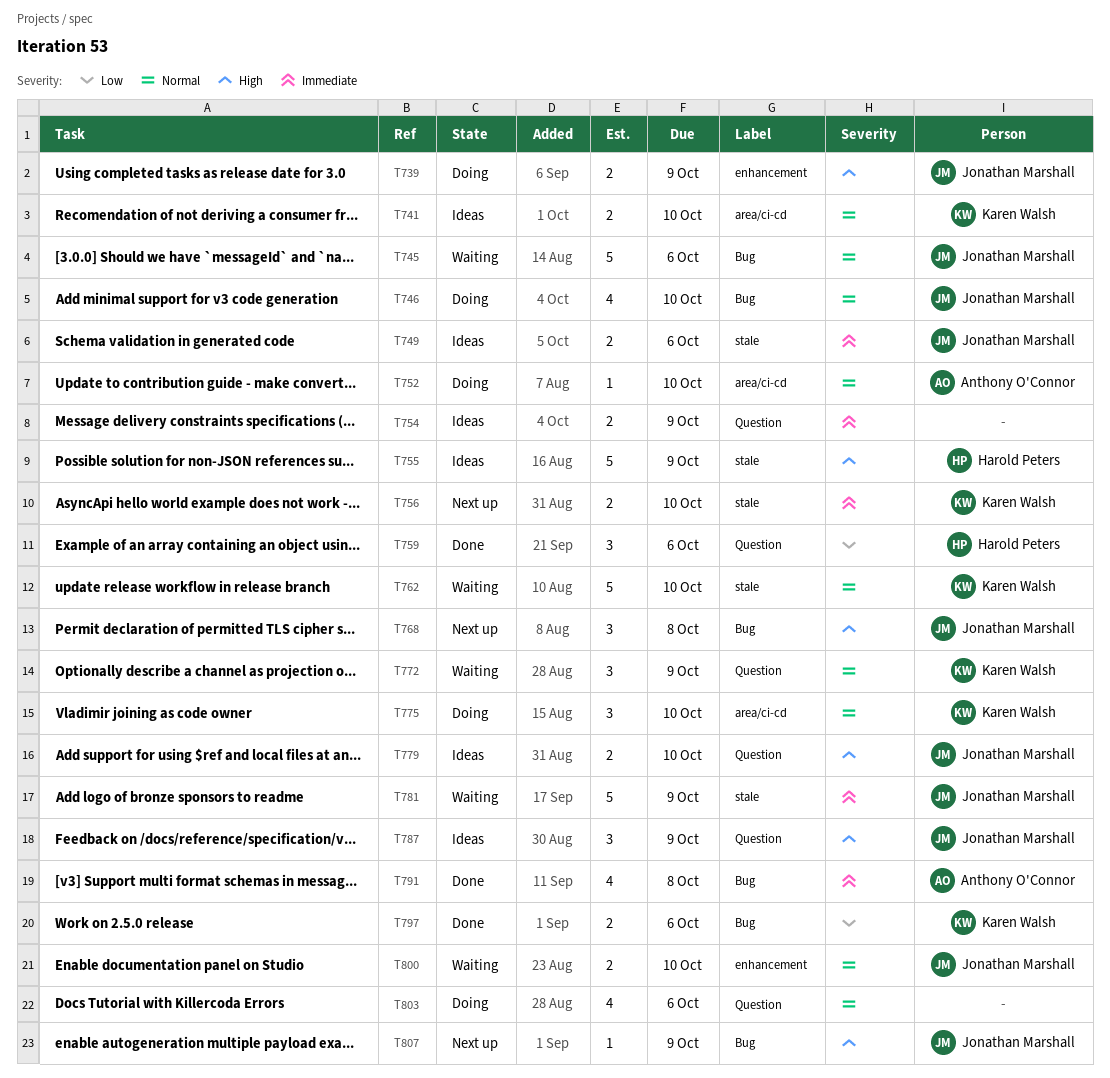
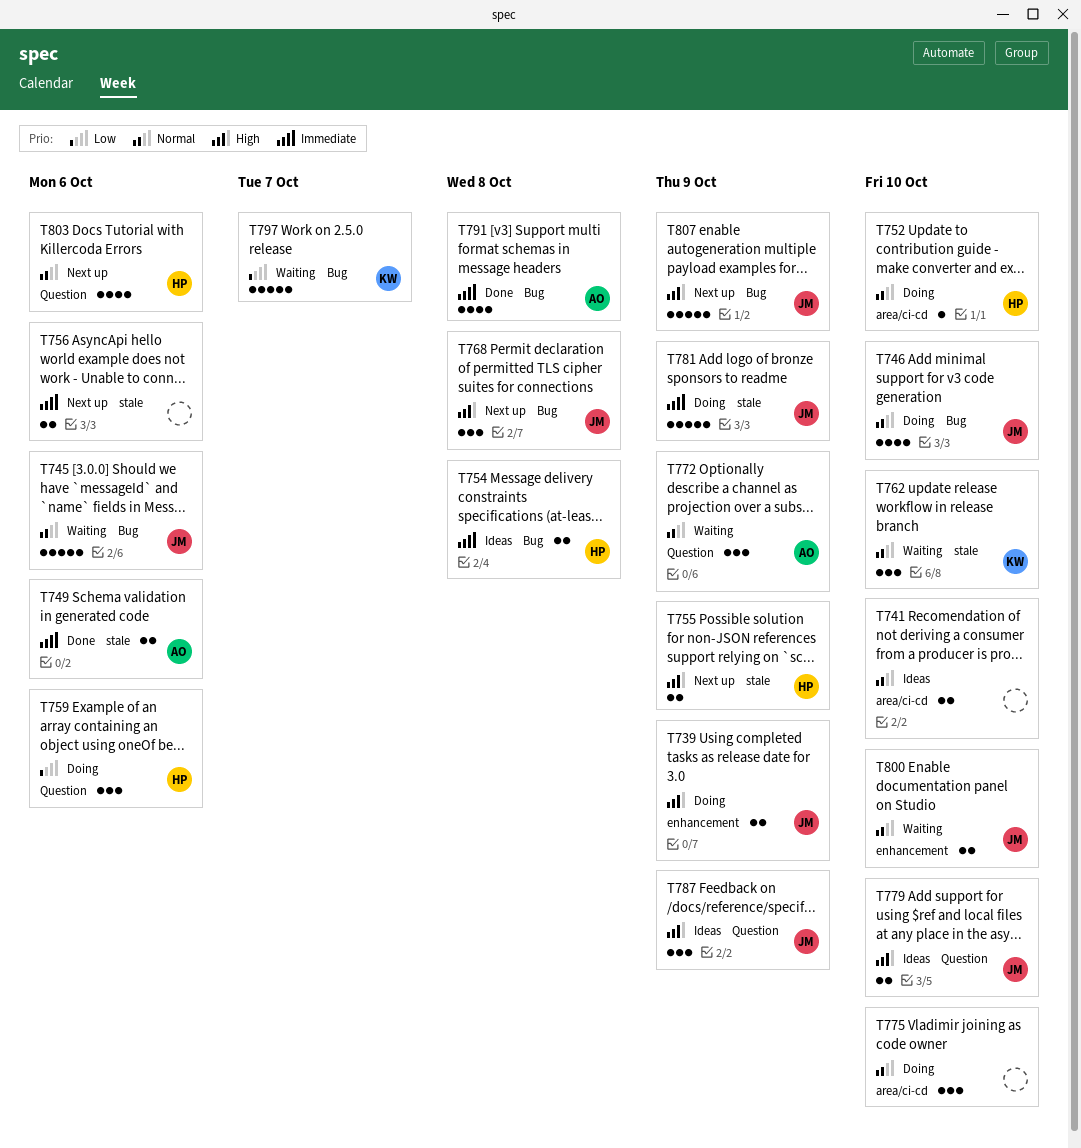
T741, owner: Karen Walsh -> none
T749, status: Ideas -> Done
T749, owner: Jonathan Marshall -> Anthony O'Connor
T752, owner: Anthony O'Connor -> Harold Peters
T754, owner: none -> Harold Peters
T754, label: Question -> Bug
T754, due: Oct 9 -> Oct 8
T755, status: Ideas -> Next up
T755, estimate: 5 -> 2
T756, owner: Karen Walsh -> none
T756, due: Oct 10 -> Oct 6
T759, status: Done -> Doing
T762, estimate: 5 -> 3
T772, owner: Karen Walsh -> Anthony O'Connor
T775, owner: Karen Walsh -> none
T781, status: Waiting -> Doing
T797, status: Done -> Waiting
T797, estimate: 2 -> 5
T797, due: Oct 6 -> Oct 7
T803, status: Doing -> Next up
T803, owner: none -> Harold Peters
T807, estimate: 1 -> 5

